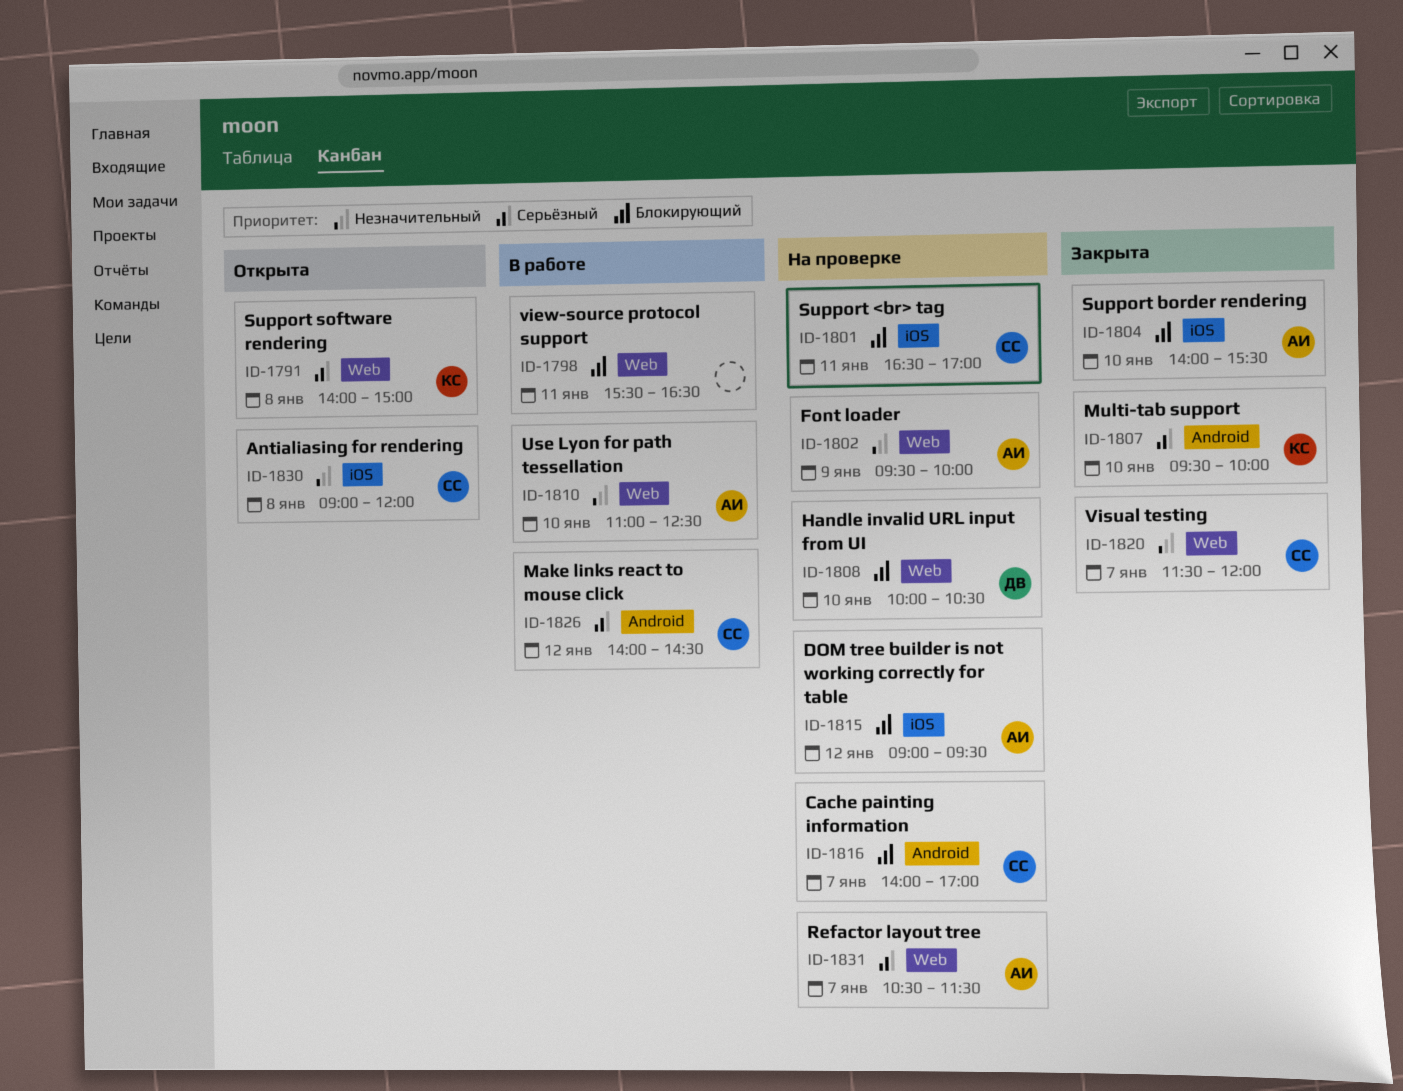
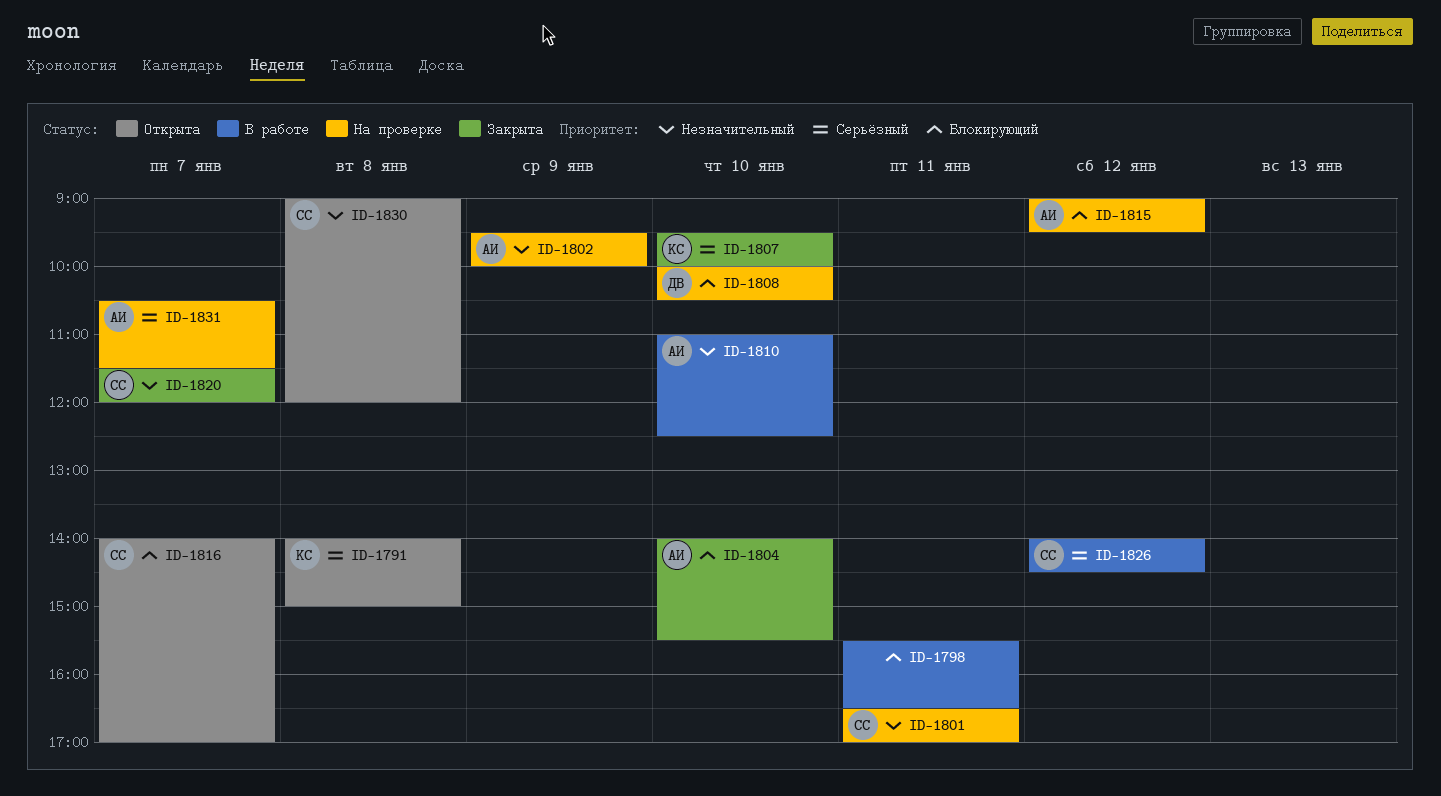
ID-1801, priority: Блокирующий -> Незначительный
ID-1816, status: На проверке -> Открыта

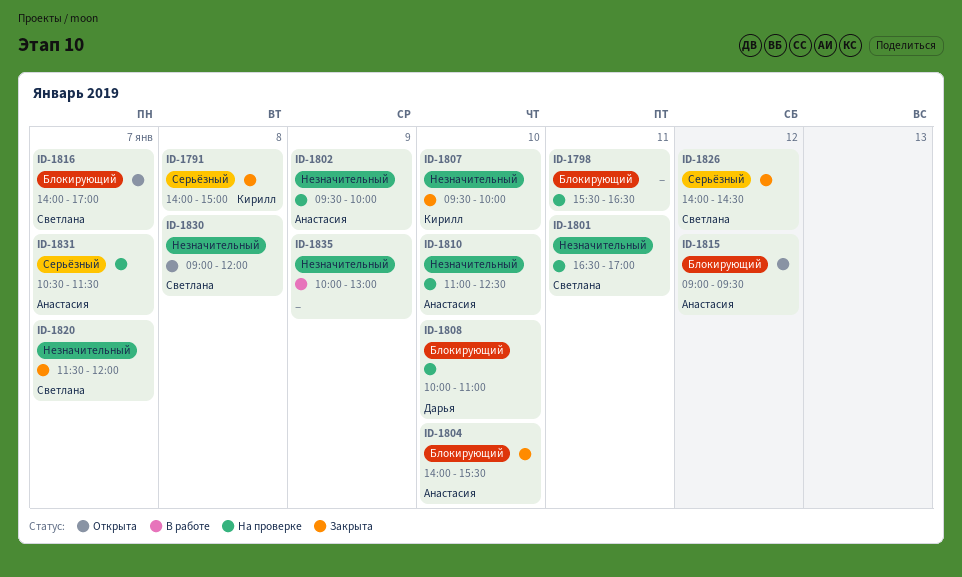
ID-1791, status: Открыта -> Закрыта
ID-1798, status: В работе -> На проверке
ID-1807, priority: Серьёзный -> Незначительный
ID-1808, ends: 10:30 -> 11:00
ID-1810, status: В работе -> На проверке
ID-1815, status: На проверке -> Открыта
ID-1826, status: В работе -> Закрыта
ID-1835: none -> present

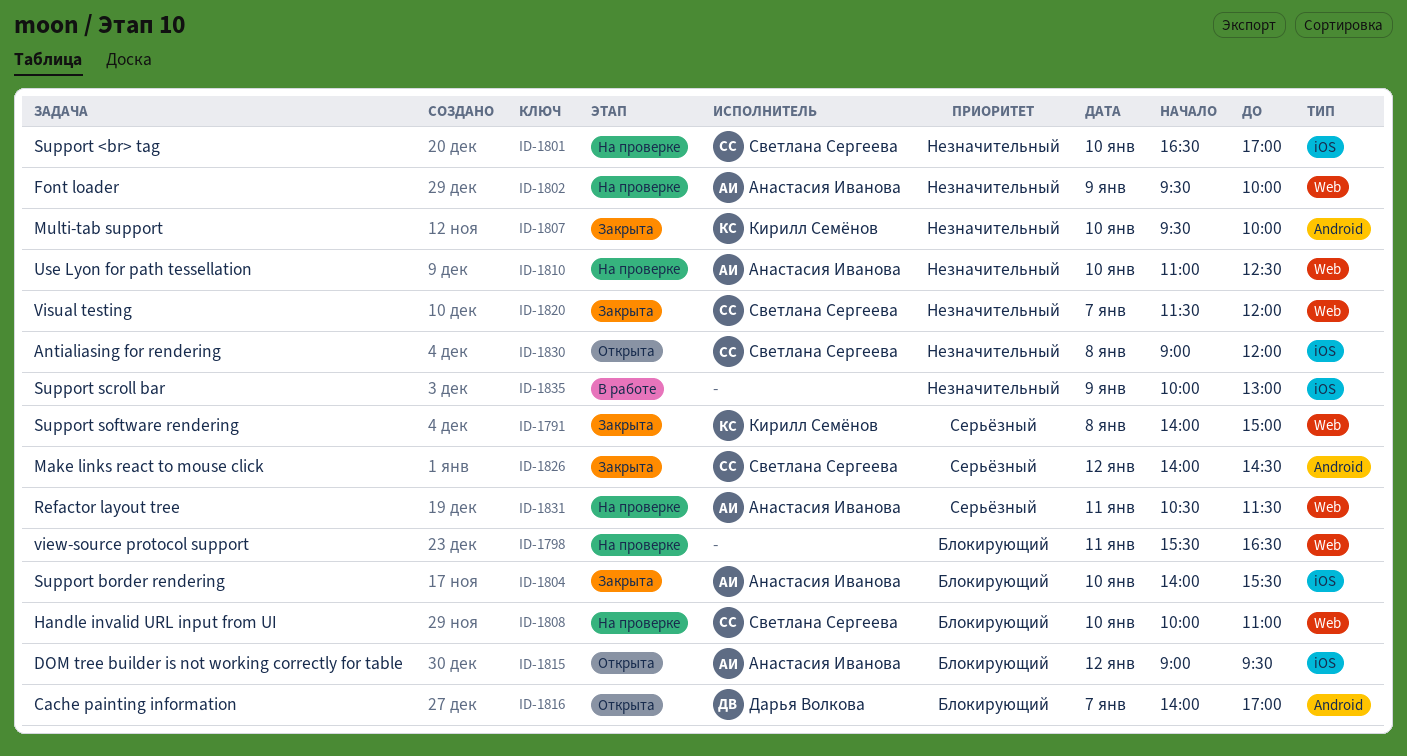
ID-1801, day: Jan 11 -> Jan 10
ID-1808, owner: Дарья Волкова -> Светлана Сергеева
ID-1816, owner: Светлана Сергеева -> Дарья Волкова
ID-1831, day: Jan 7 -> Jan 11

